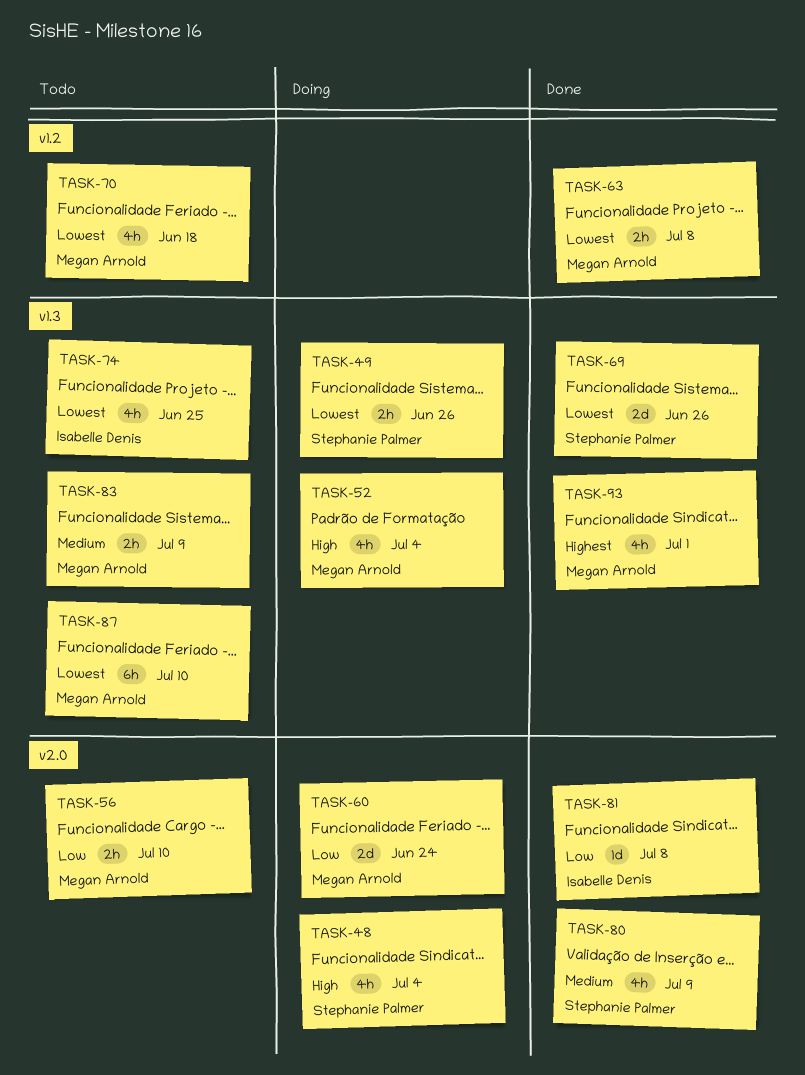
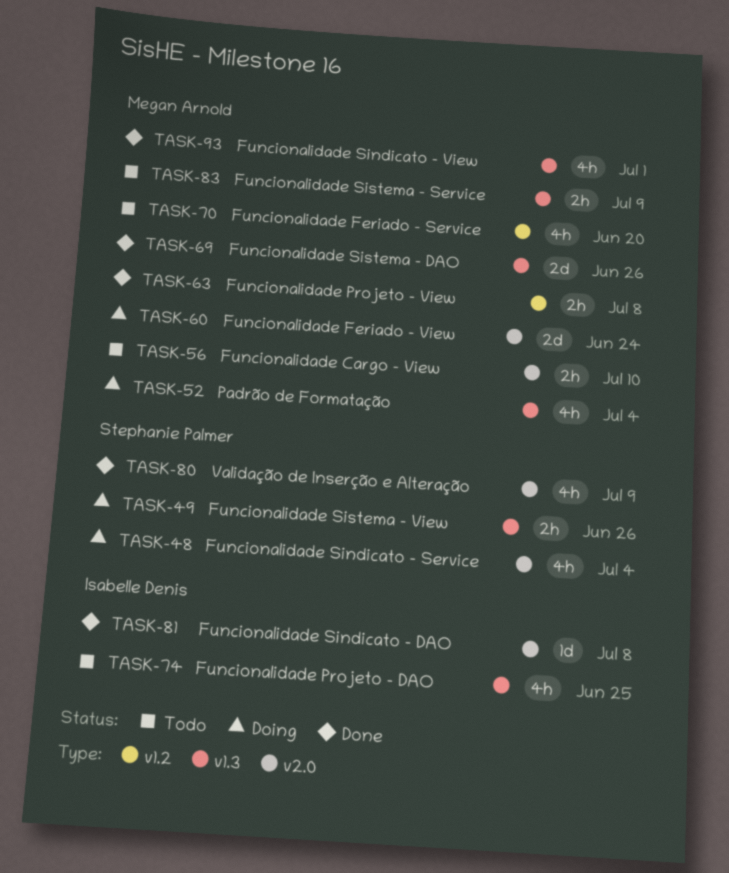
TASK-69, owner: Stephanie Palmer -> Megan Arnold
TASK-70, due: Jun 18 -> Jun 20
TASK-87: present -> none

